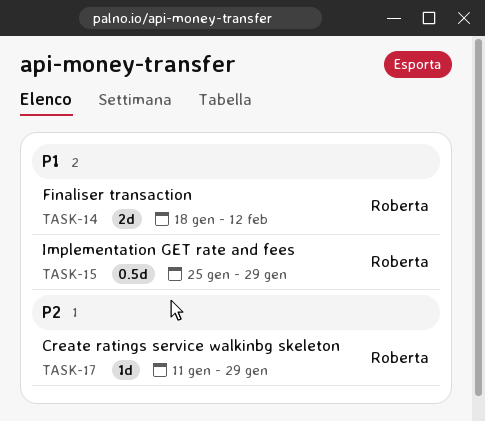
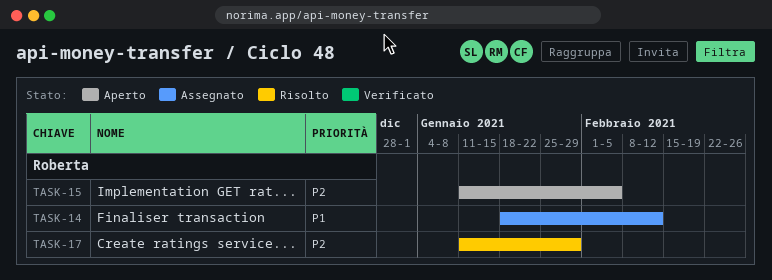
TASK-15, priority: P1 -> P2
TASK-15, start: Jan 25 -> Jan 11
TASK-15, due: Jan 29 -> Feb 5

